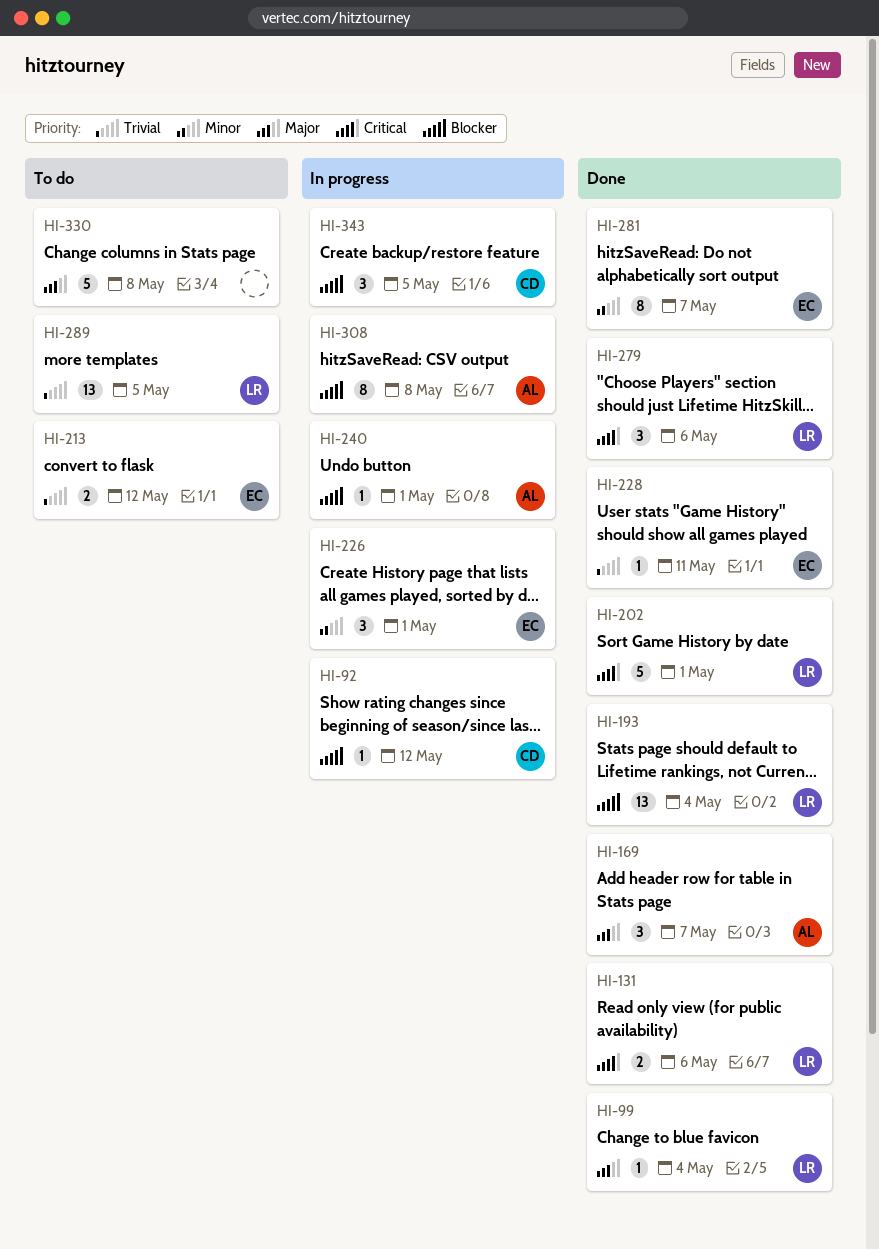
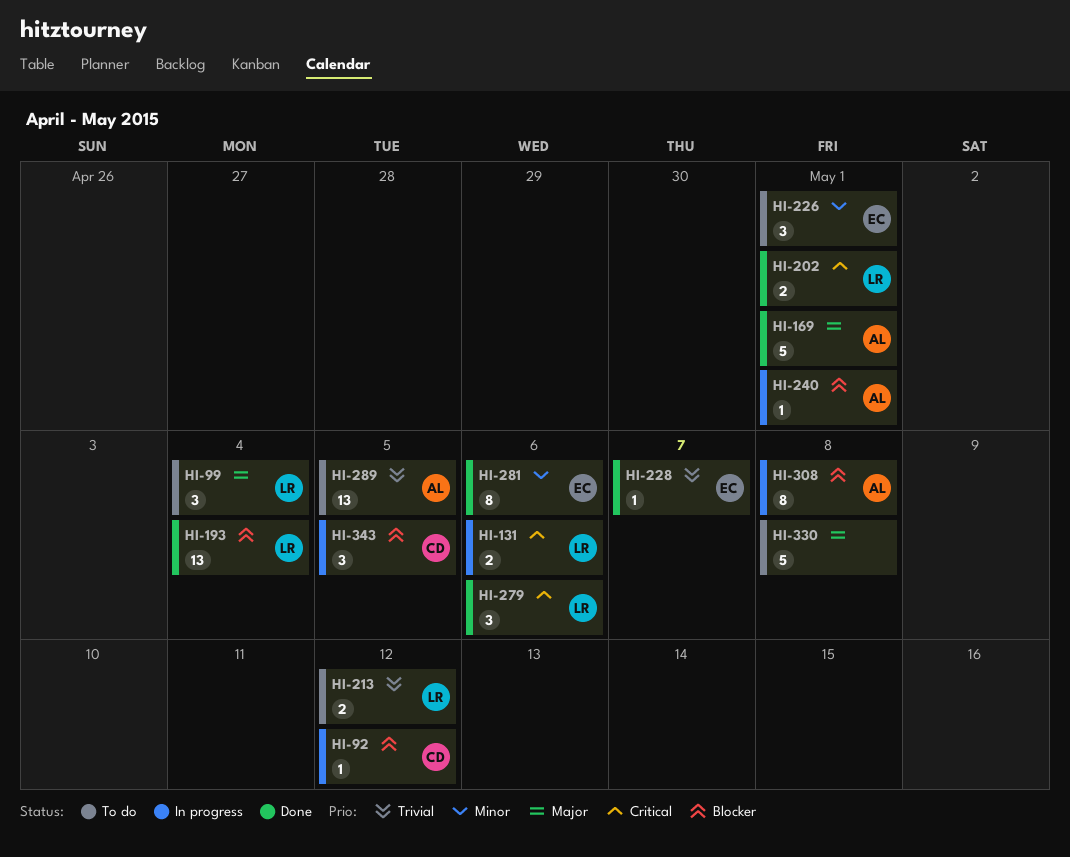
HI-99, status: Done -> To do
HI-99, estimate: 1 -> 3
HI-131, status: Done -> In progress
HI-169, estimate: 3 -> 5
HI-169, due: May 7 -> May 1
HI-202, estimate: 5 -> 2
HI-213, owner: EC -> LR
HI-226, status: In progress -> To do
HI-228, due: May 11 -> May 7
HI-281, due: May 7 -> May 6
HI-289, owner: LR -> AL

